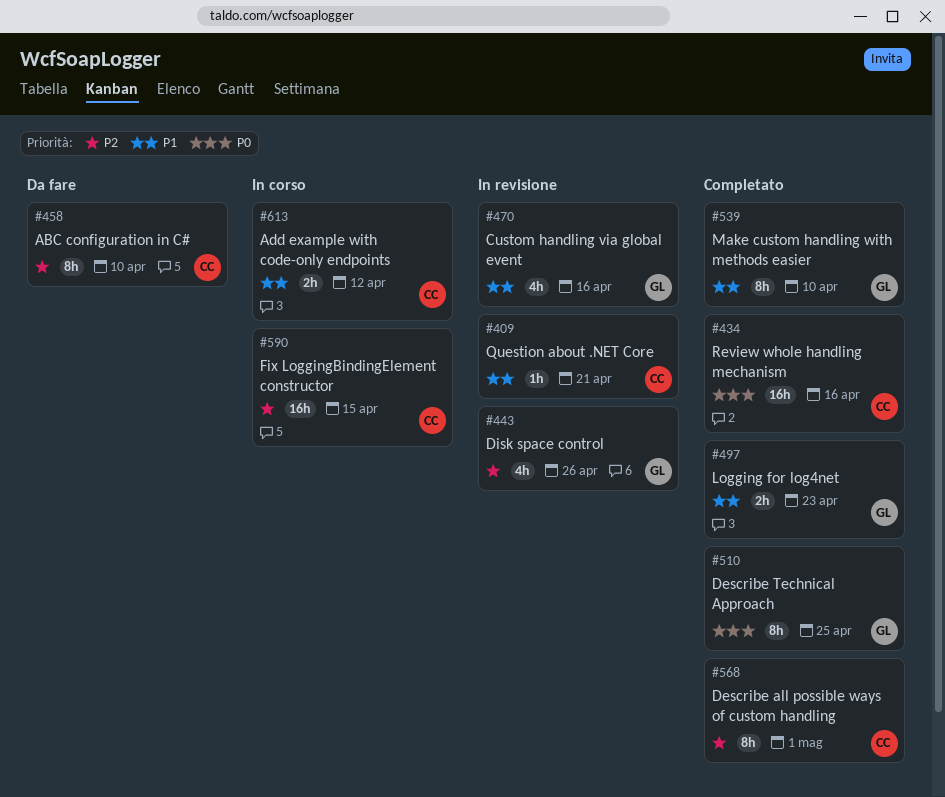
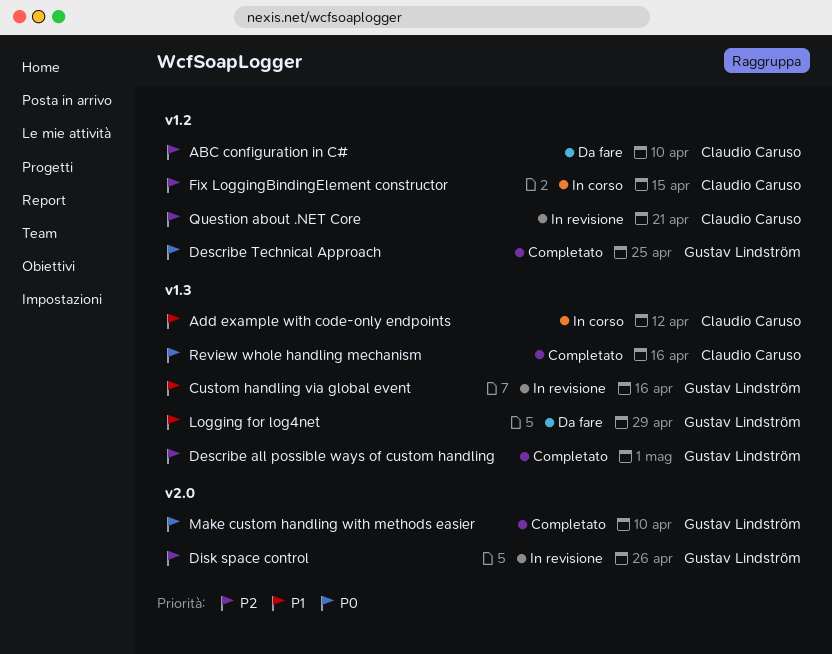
Describe all possible ways of custom handling, owner: Claudio Caruso -> Gustav Lindström
Logging for log4net, status: Completato -> Da fare
Logging for log4net, due: Apr 23 -> Apr 29
Make custom handling with methods easier, priority: P1 -> P0
Question about .NET Core, priority: P1 -> P2

